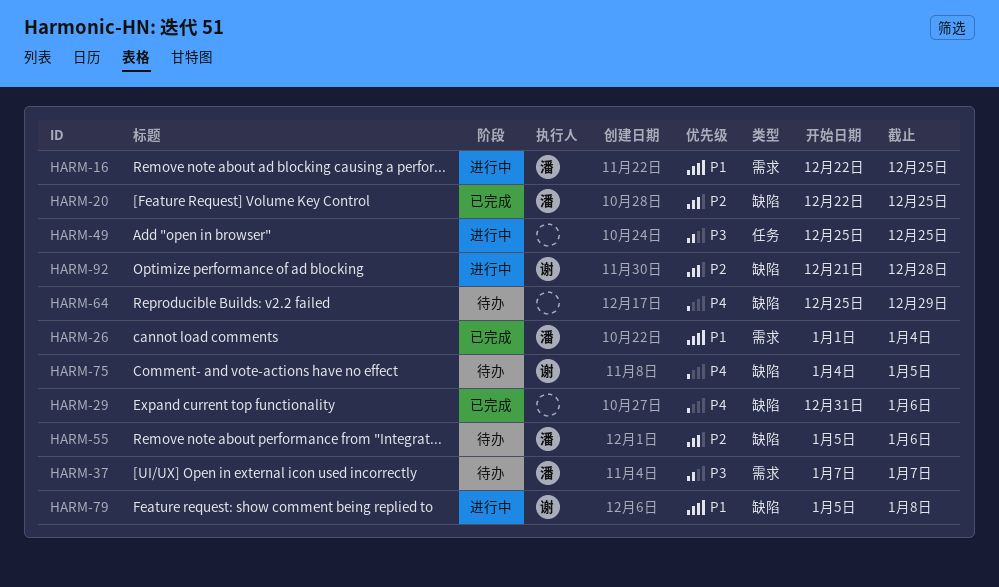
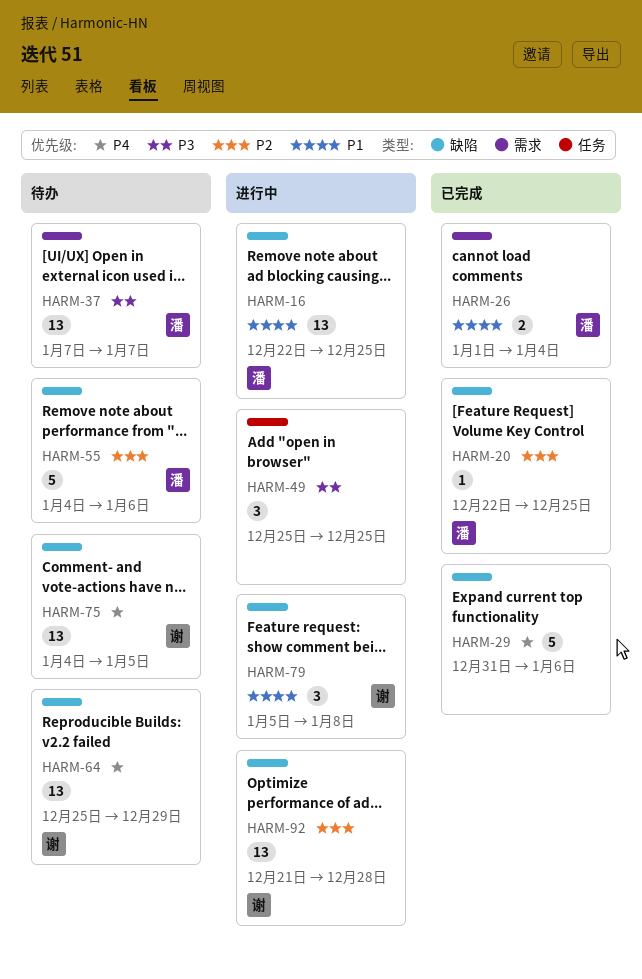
HARM-16, label: 需求 -> 缺陷
HARM-55, start: Jan 5 -> Jan 4
HARM-64, owner: none -> 谢

